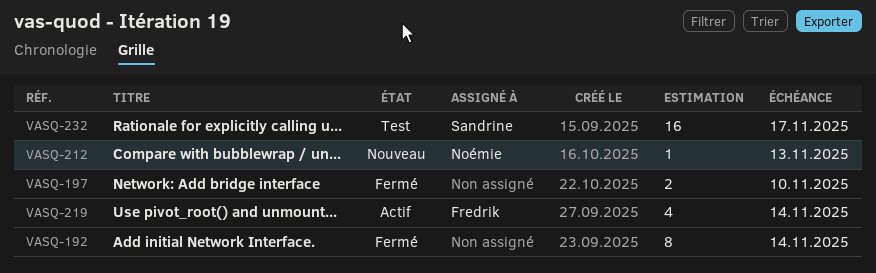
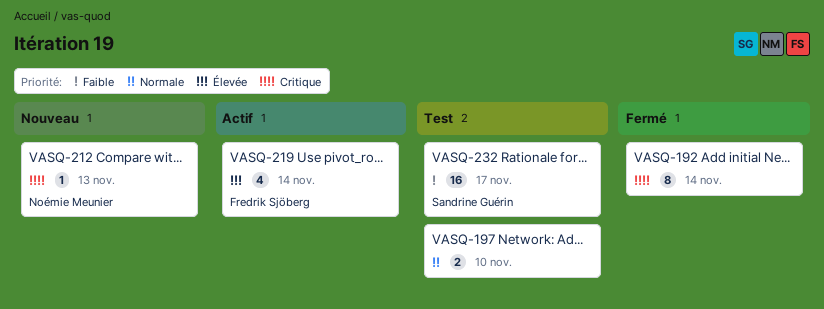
VASQ-197, status: Fermé -> Test

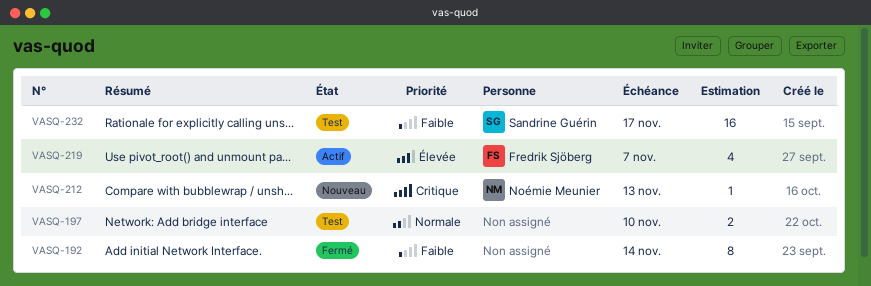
VASQ-192, priority: Critique -> Faible
VASQ-219, due: Nov 14 -> Nov 7

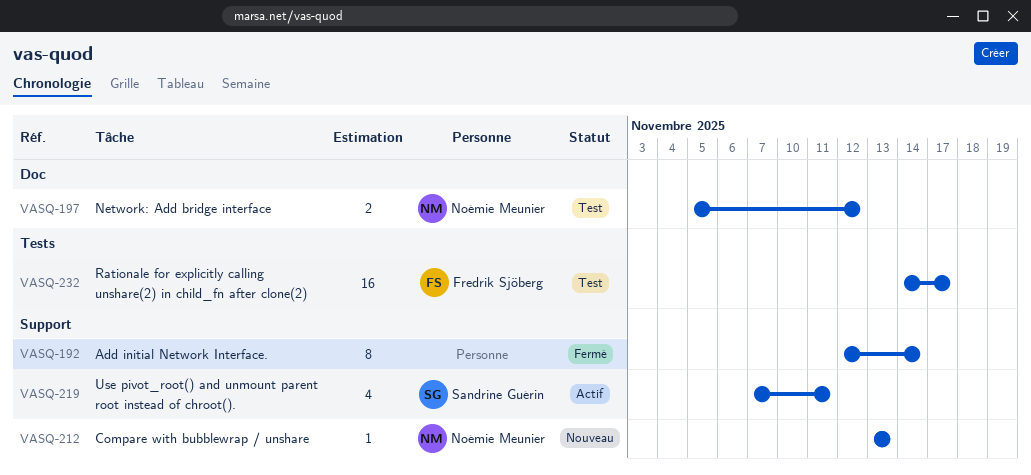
VASQ-197, owner: none -> Noémie Meunier
VASQ-197, due: Nov 10 -> Nov 12
VASQ-219, owner: Fredrik Sjöberg -> Sandrine Guérin
VASQ-219, due: Nov 7 -> Nov 11
VASQ-232, owner: Sandrine Guérin -> Fredrik Sjöberg

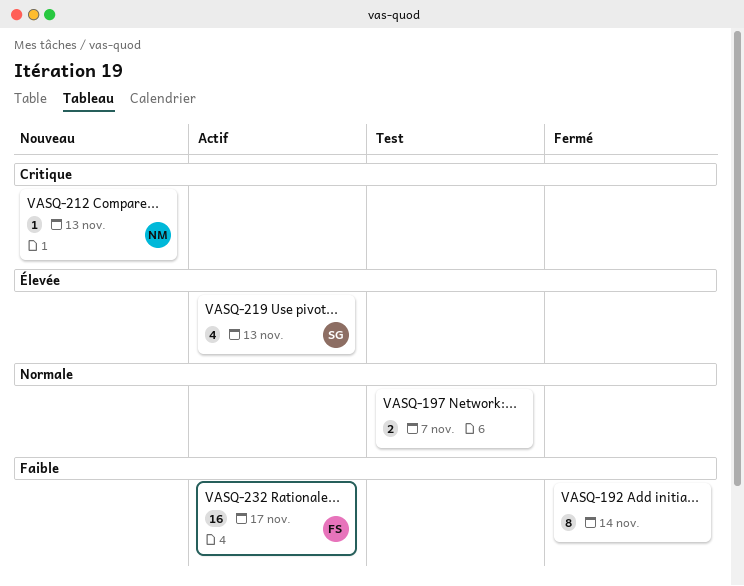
VASQ-197, owner: Noémie Meunier -> none
VASQ-197, due: Nov 12 -> Nov 7
VASQ-219, due: Nov 11 -> Nov 13
VASQ-232, status: Test -> Actif

